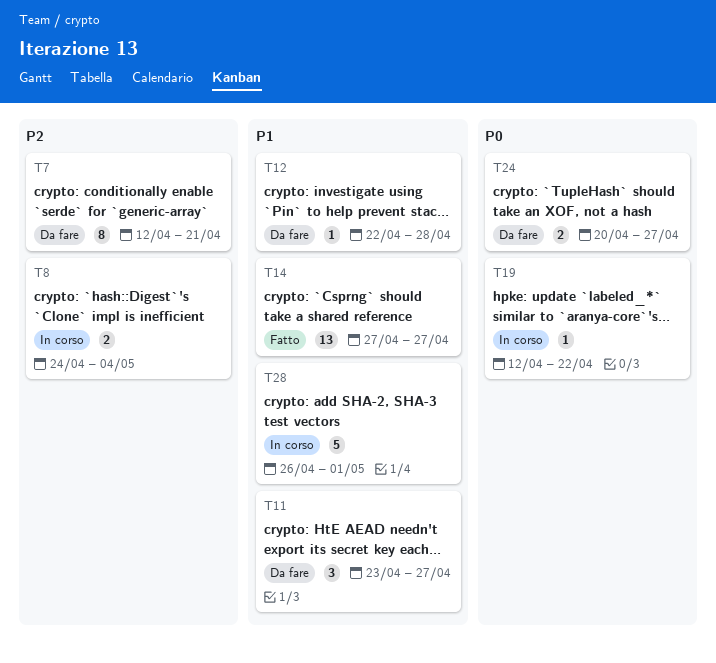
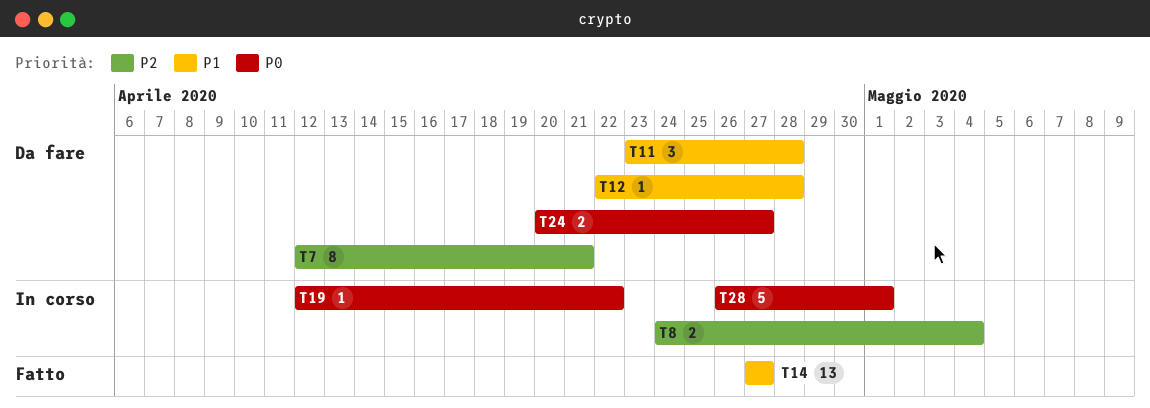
T11, due: Apr 27 -> Apr 28
T28, priority: P1 -> P0

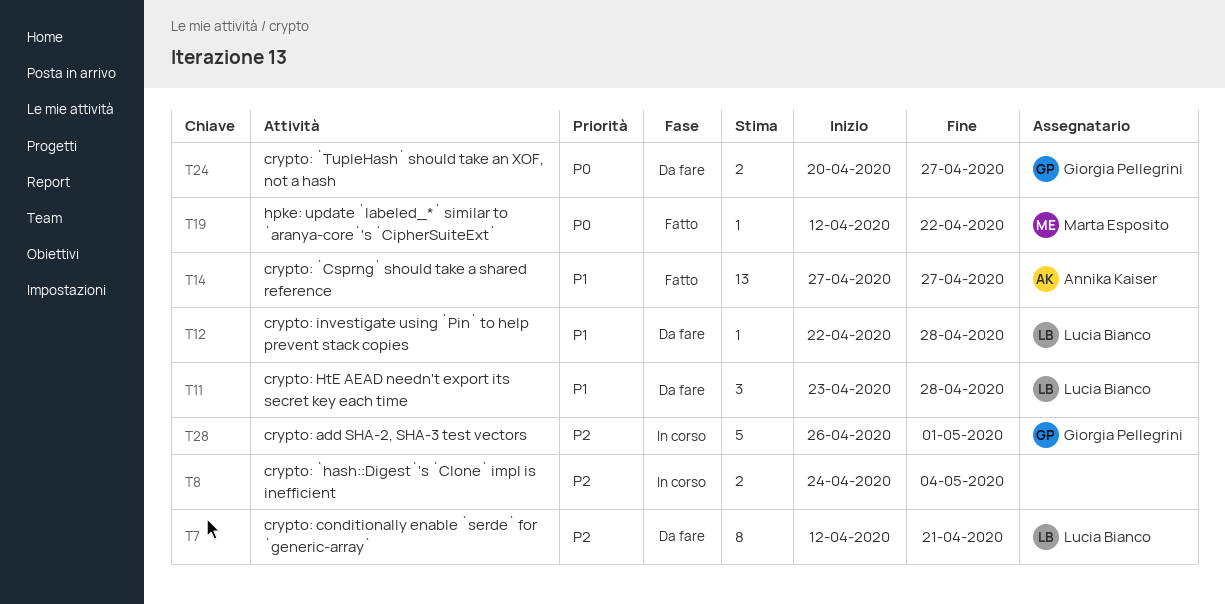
T19, status: In corso -> Fatto
T28, priority: P0 -> P2

